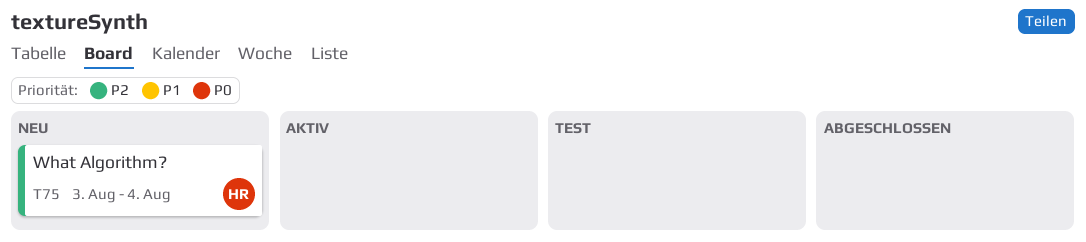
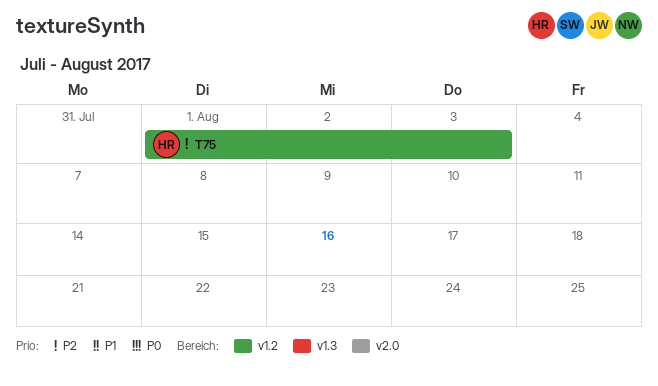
T75, start: Aug 3 -> Aug 1
T75, due: Aug 4 -> Aug 3

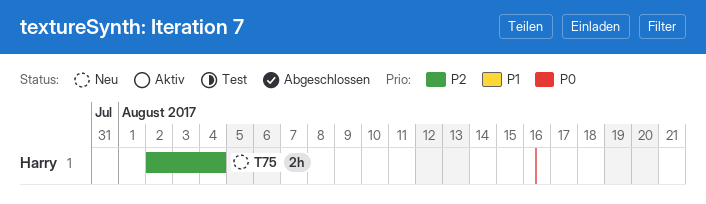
T75, start: Aug 1 -> Aug 2
T75, due: Aug 3 -> Aug 4

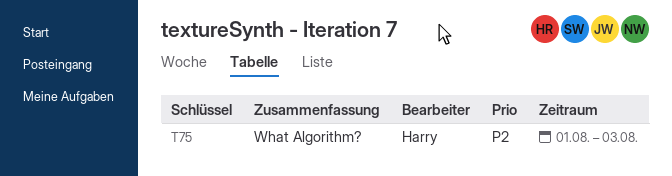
T75, start: Aug 2 -> Aug 1
T75, due: Aug 4 -> Aug 3

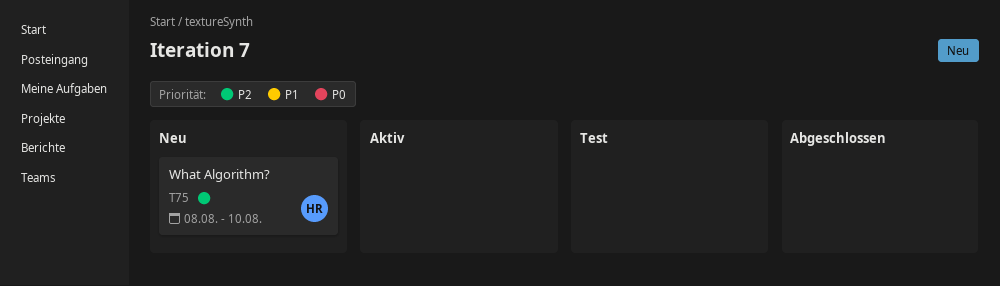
T75, start: Aug 1 -> Aug 8
T75, due: Aug 3 -> Aug 10

